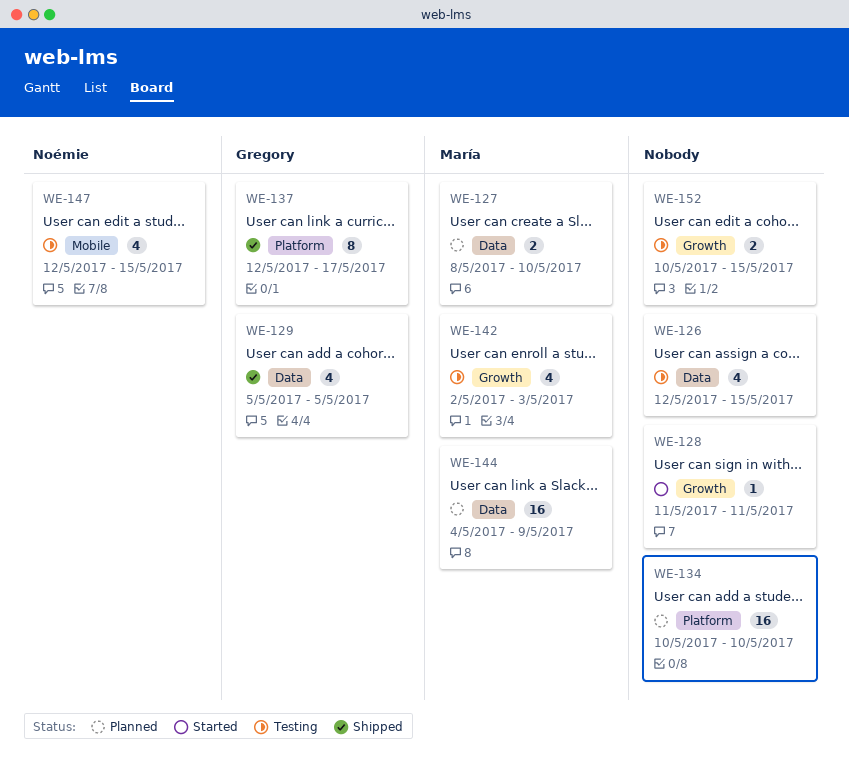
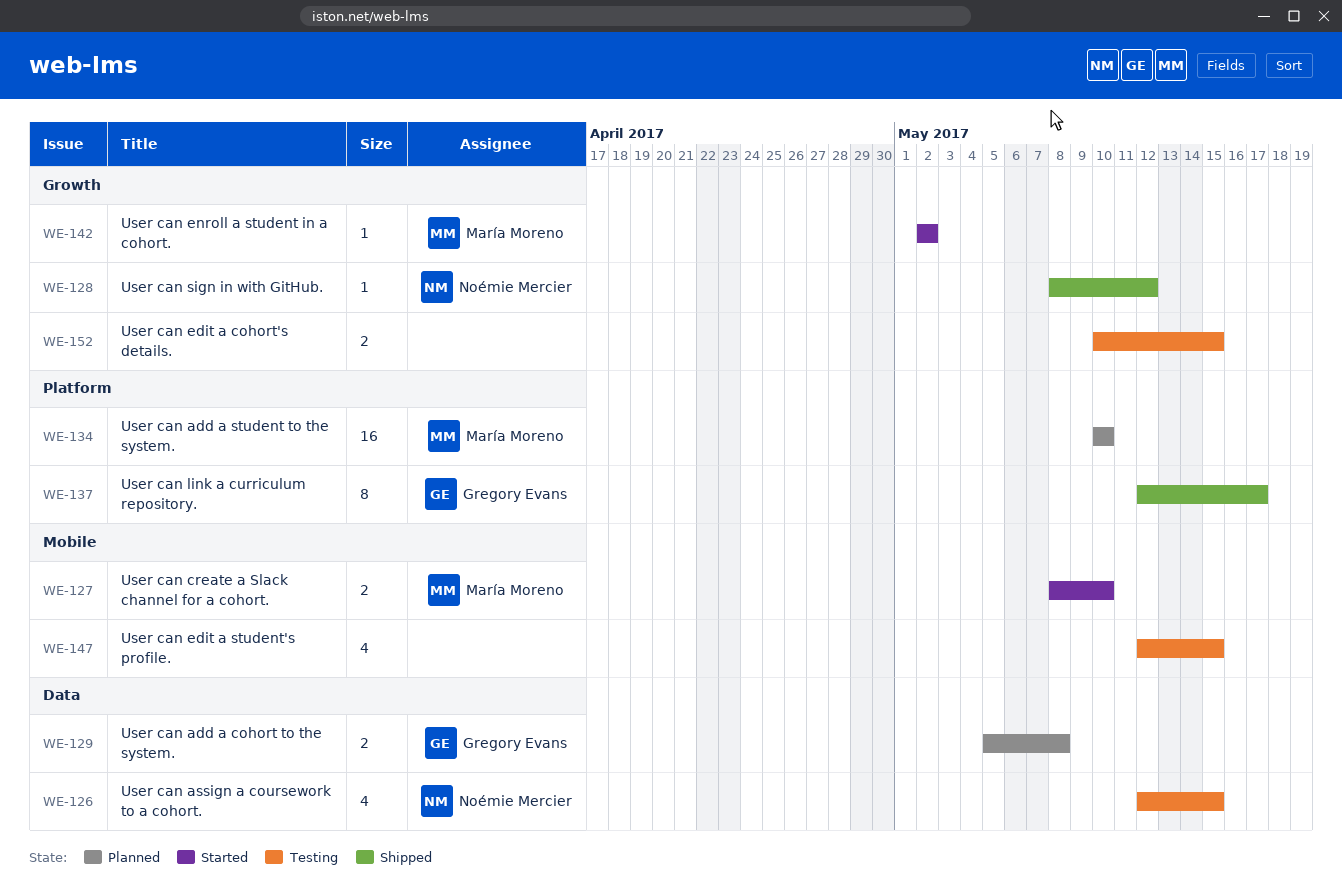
WE-126, owner: none -> Noémie Mercier
WE-127, status: Planned -> Started
WE-127, label: Data -> Mobile
WE-128, status: Started -> Shipped
WE-128, owner: none -> Noémie Mercier
WE-128, start: May 11 -> May 8
WE-128, due: May 11 -> May 12
WE-129, status: Shipped -> Planned
WE-129, estimate: 4 -> 2
WE-129, due: May 5 -> May 8
WE-134, owner: none -> María Moreno
WE-142, status: Testing -> Started
WE-142, estimate: 4 -> 1
WE-142, due: May 3 -> May 2
WE-144: present -> none
WE-147, owner: Noémie Mercier -> none

